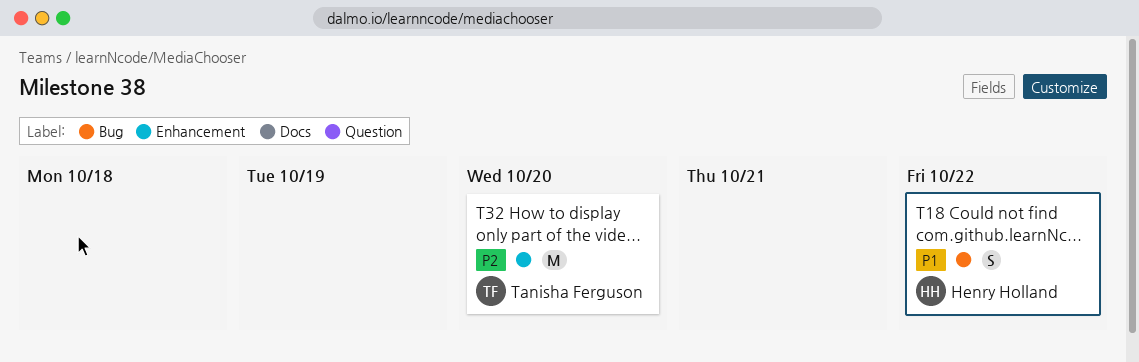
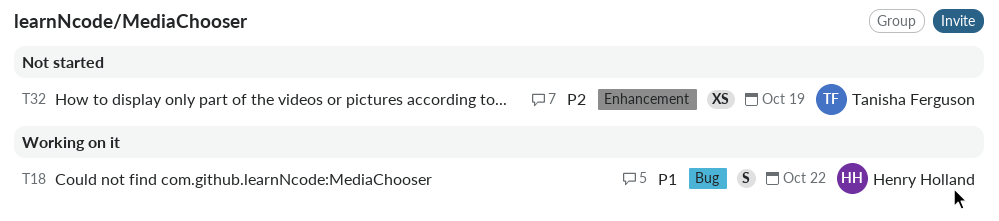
T32, estimate: M -> XS
T32, due: Oct 20 -> Oct 19

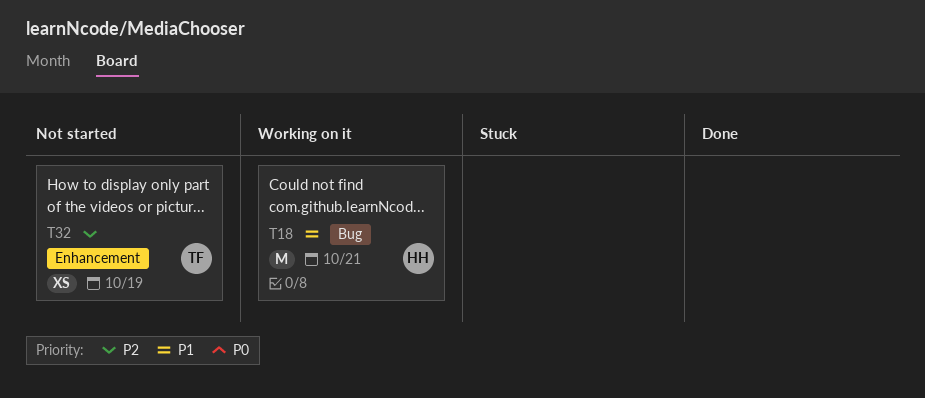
T18, estimate: S -> M
T18, due: Oct 22 -> Oct 21

